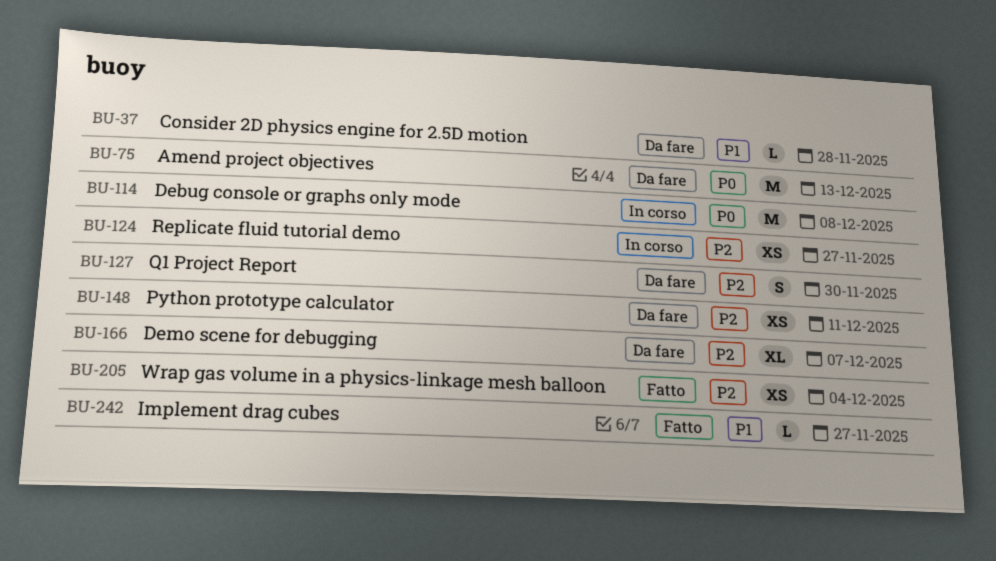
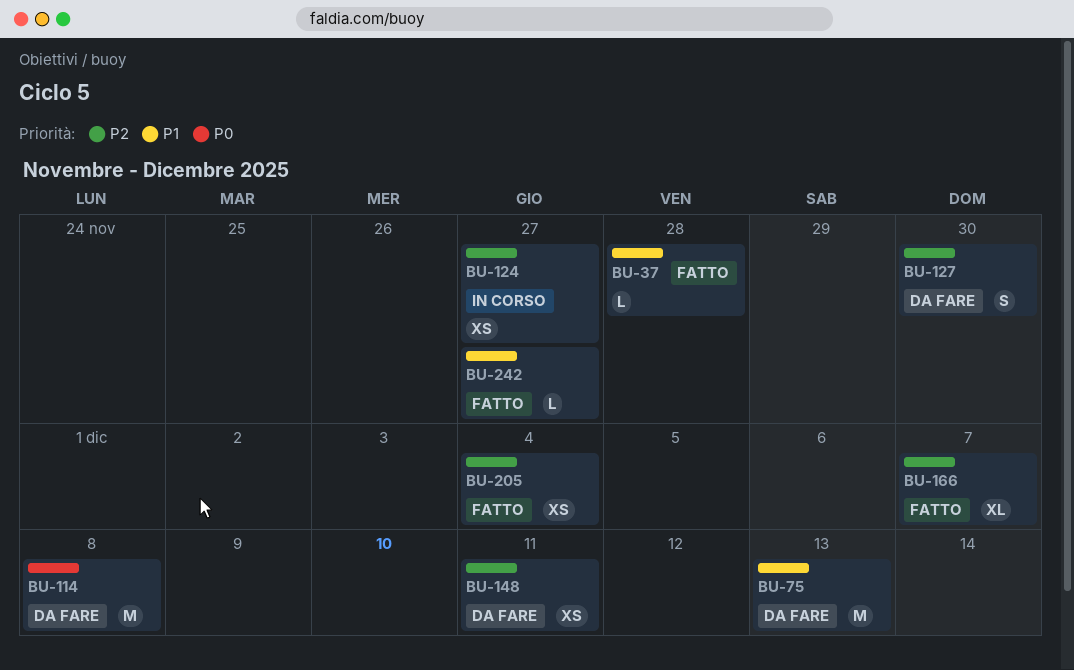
BU-37, status: Da fare -> Fatto
BU-75, priority: P0 -> P1
BU-114, status: In corso -> Da fare
BU-166, status: Da fare -> Fatto

